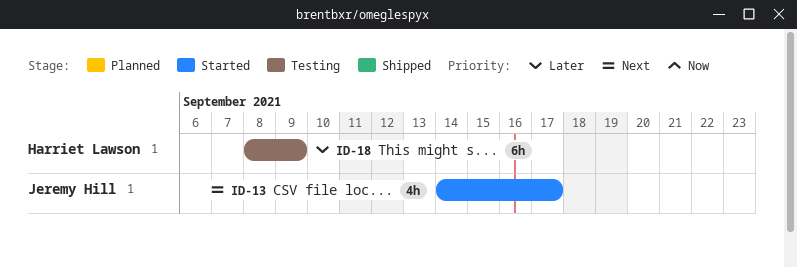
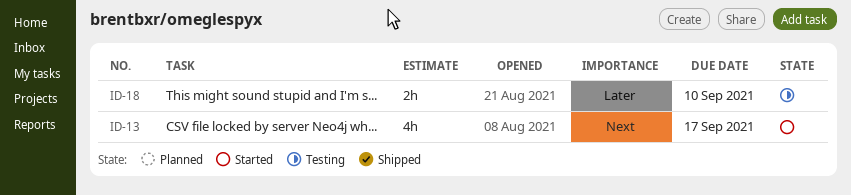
ID-18, estimate: 6h -> 2h
ID-18, due: Sep 9 -> Sep 10

